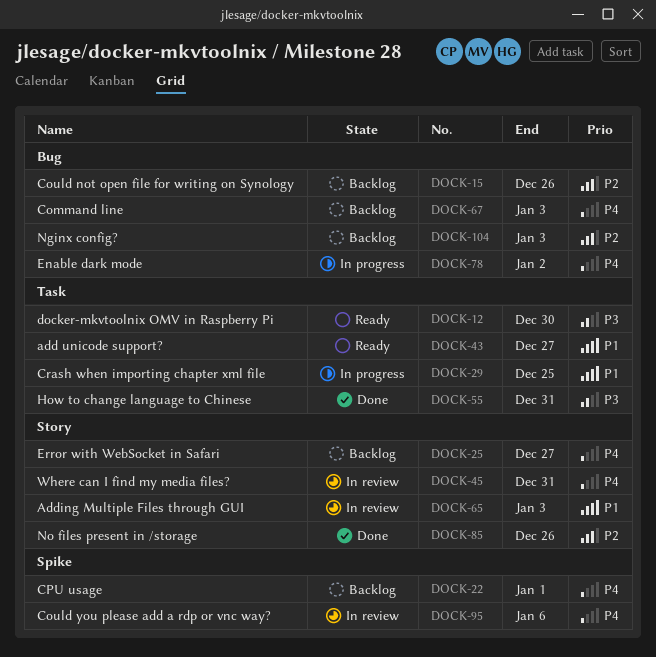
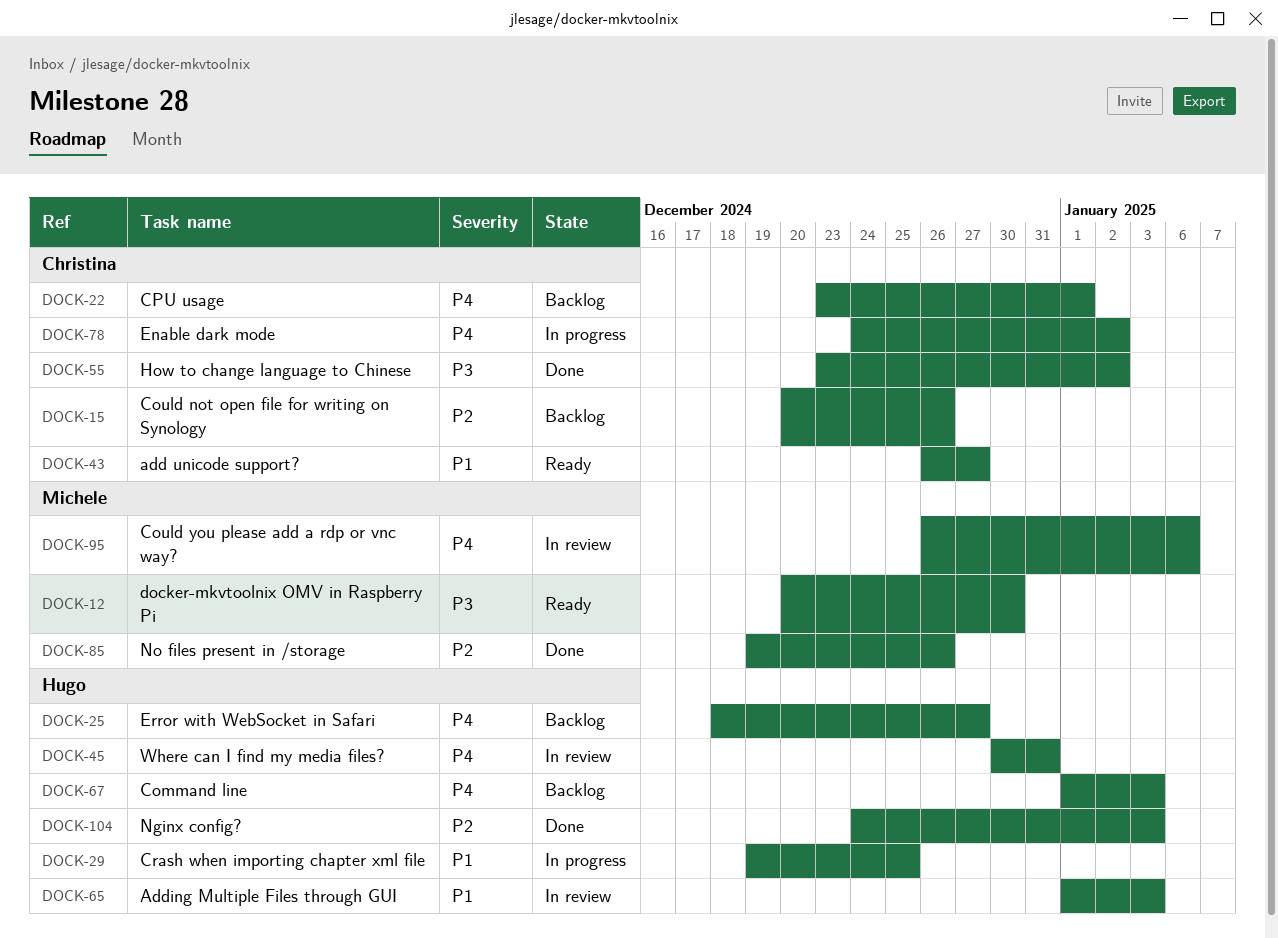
DOCK-55, due: Dec 31 -> Jan 2
DOCK-104, status: Backlog -> Done

